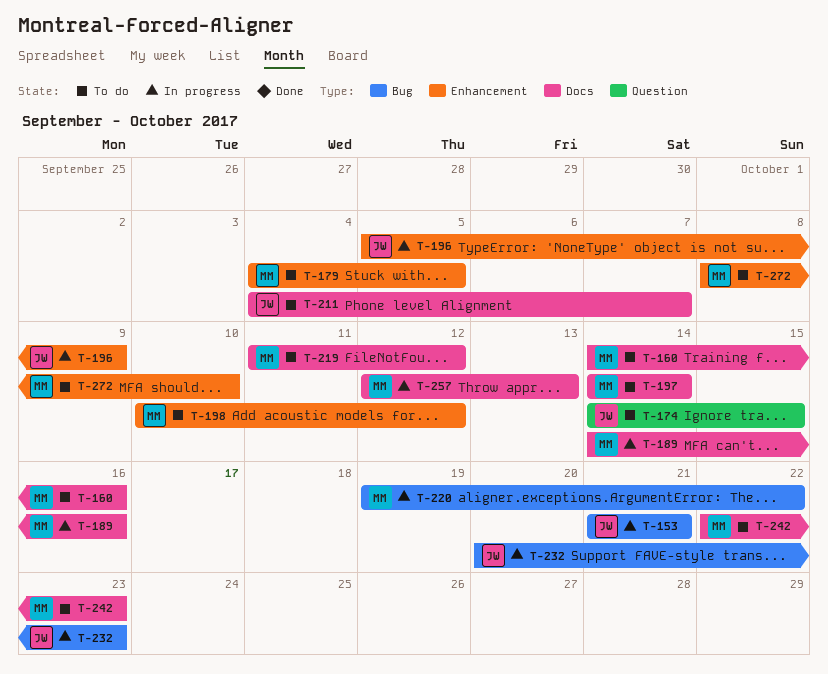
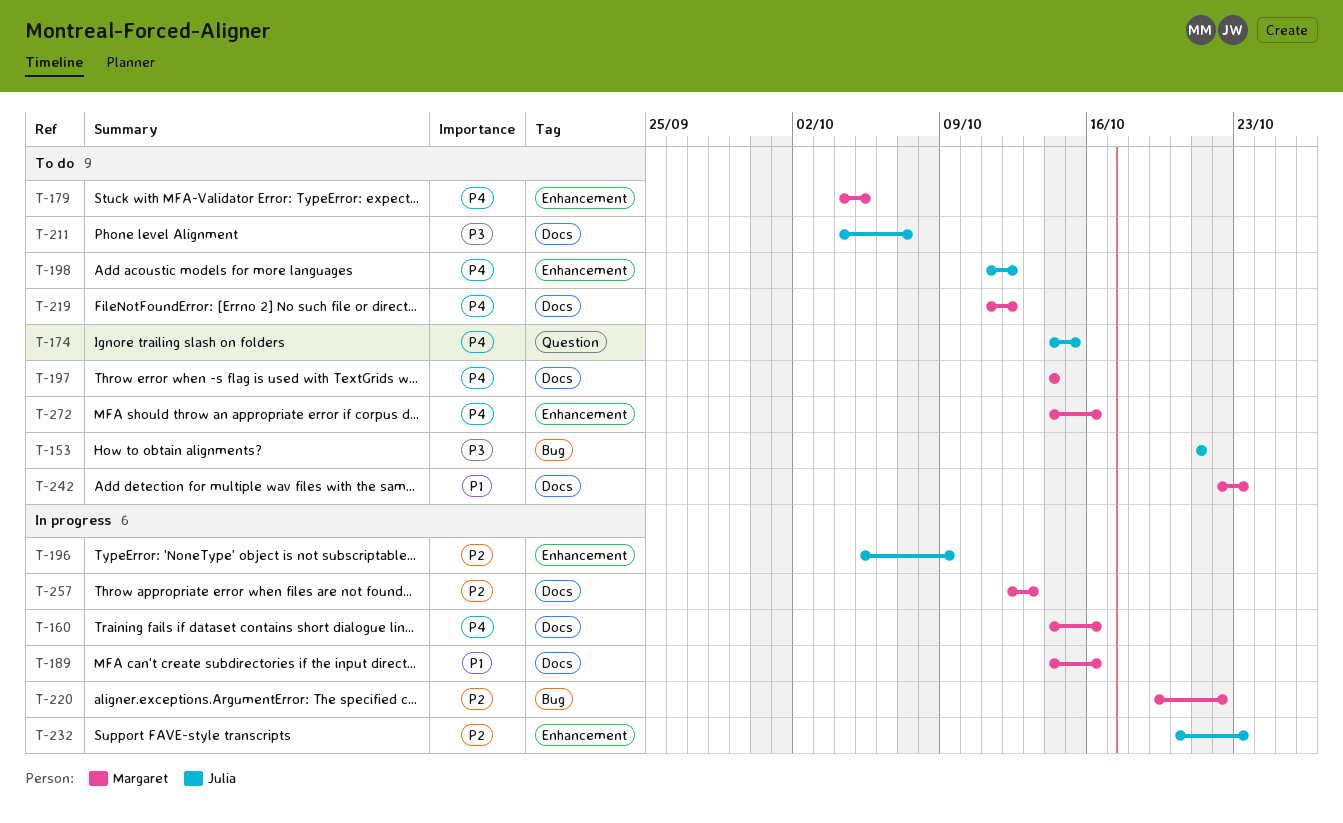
T-153, status: In progress -> To do
T-160, status: To do -> In progress
T-198, owner: Margaret -> Julia
T-198, start: Oct 10 -> Oct 11
T-232, label: Bug -> Enhancement
T-272, start: Oct 8 -> Oct 14
T-272, due: Oct 10 -> Oct 16

